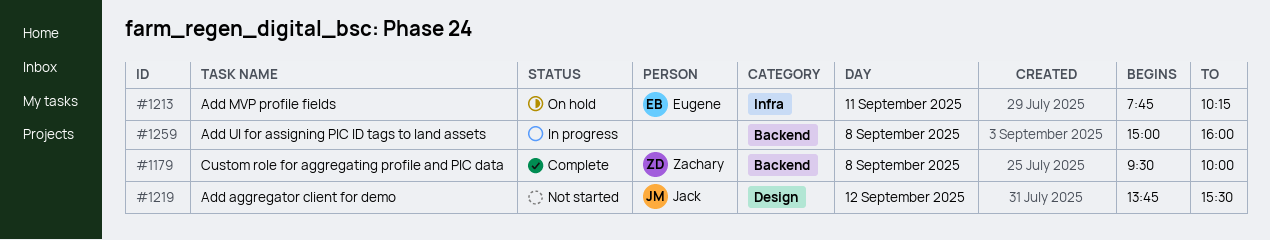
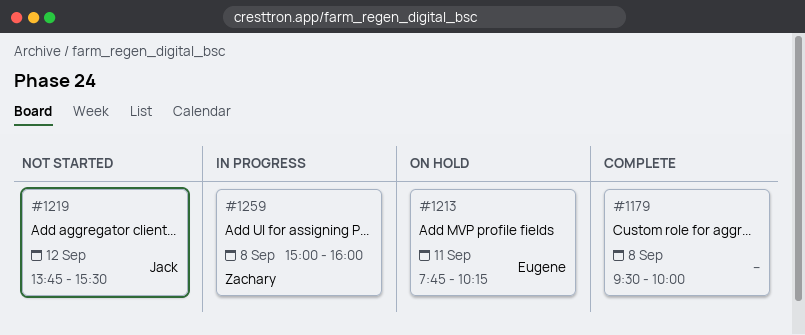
#1179, owner: Zachary -> none
#1259, owner: none -> Zachary

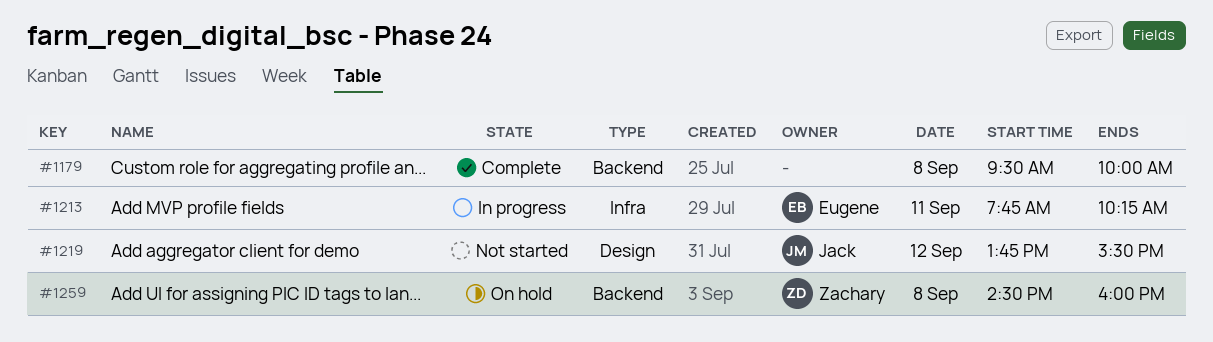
#1213, status: On hold -> In progress
#1259, status: In progress -> On hold
#1259, begins: 15:00 -> 14:30

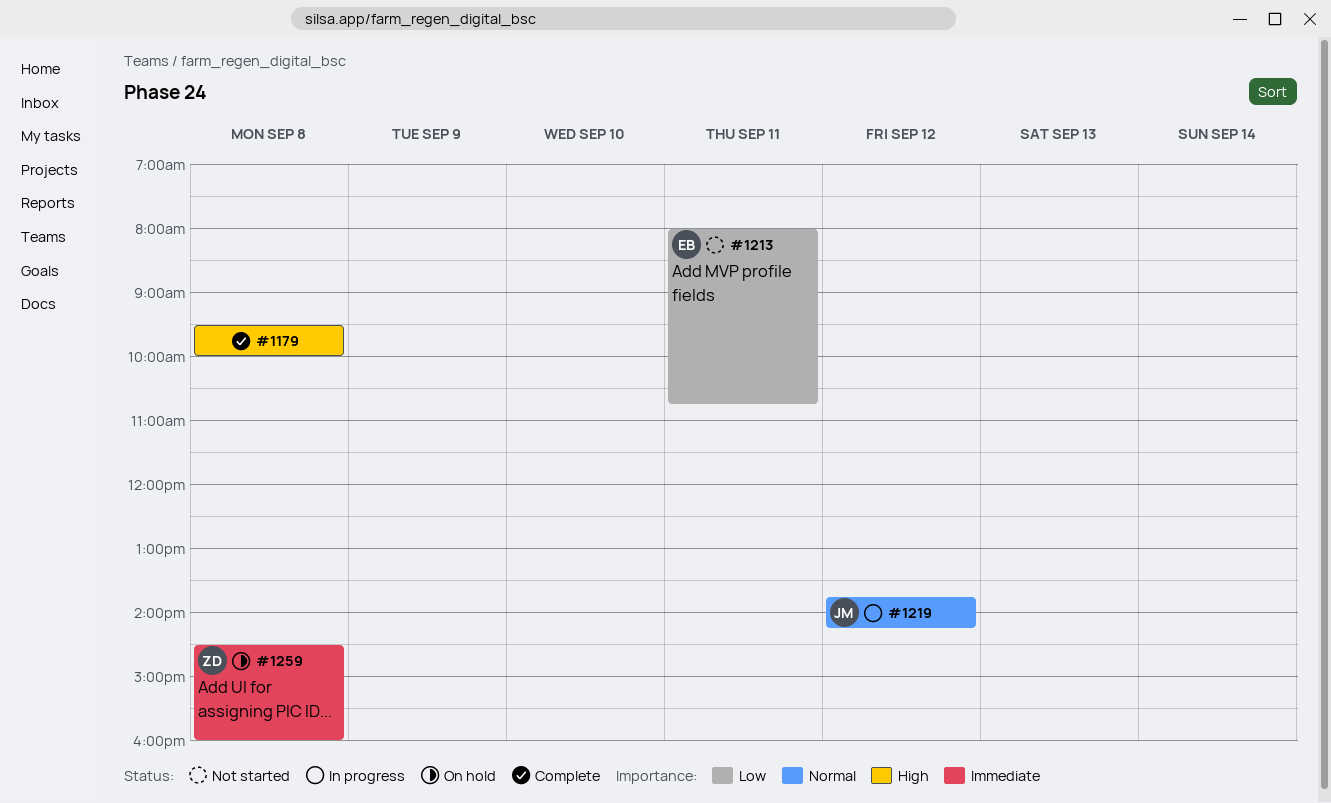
#1213, status: In progress -> Not started
#1213, begins: 07:45 -> 08:00
#1213, ends: 10:15 -> 10:45
#1219, status: Not started -> In progress
#1219, ends: 15:30 -> 14:15

